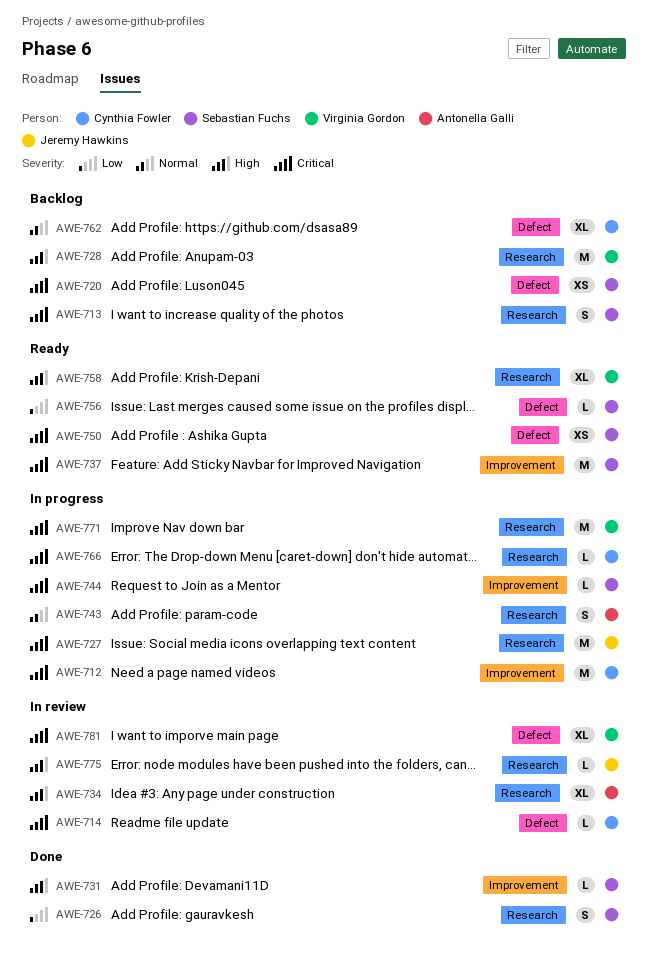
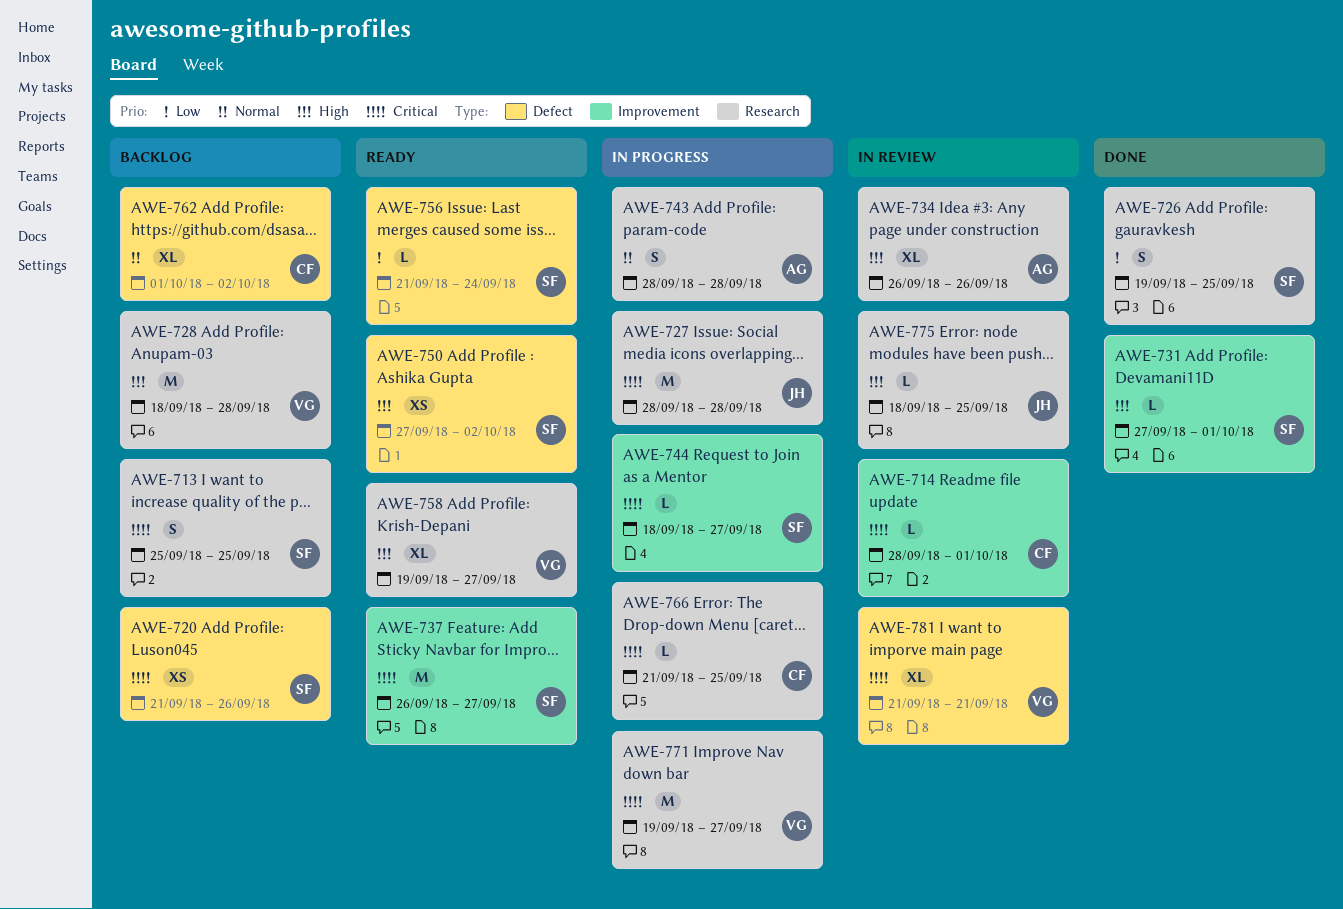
AWE-712: present -> none
AWE-714, label: Defect -> Improvement
AWE-750, priority: Critical -> High

